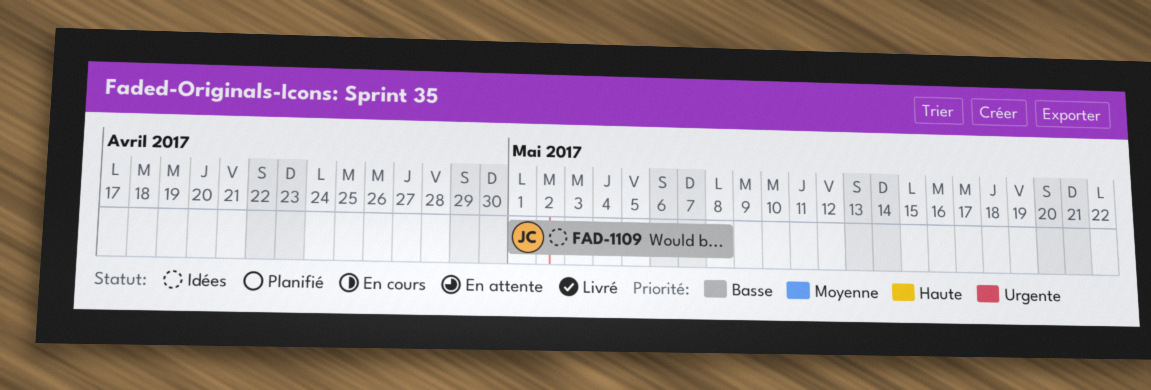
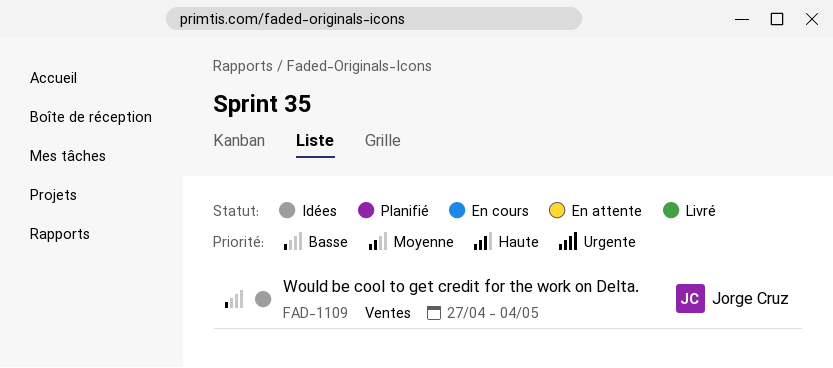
FAD-1109, start: May 1 -> Apr 27
FAD-1109, due: May 8 -> May 4

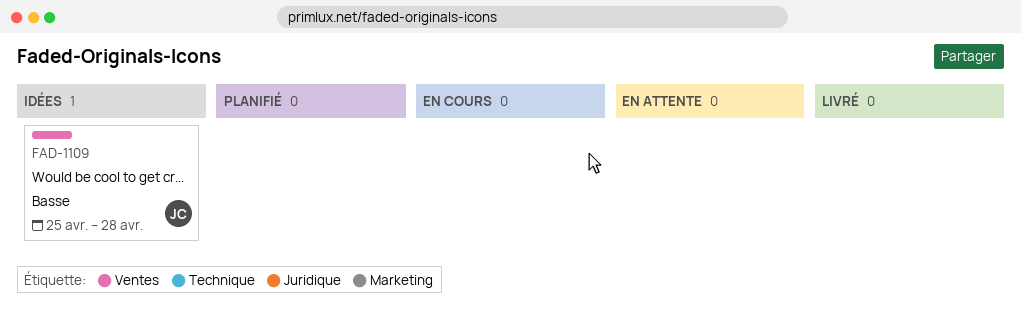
FAD-1109, start: Apr 27 -> Apr 25
FAD-1109, due: May 4 -> Apr 28

